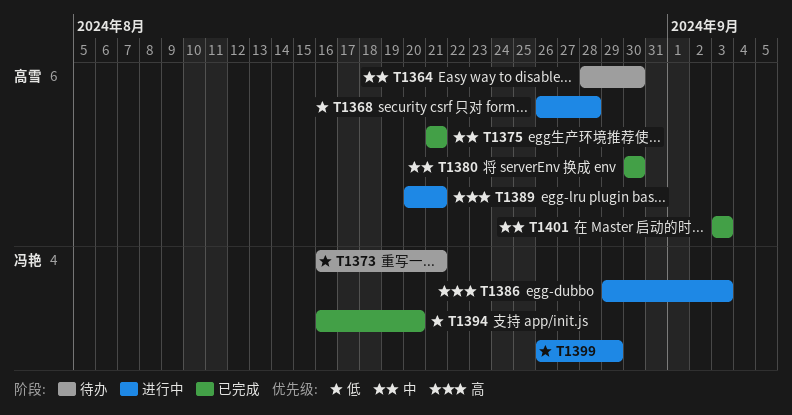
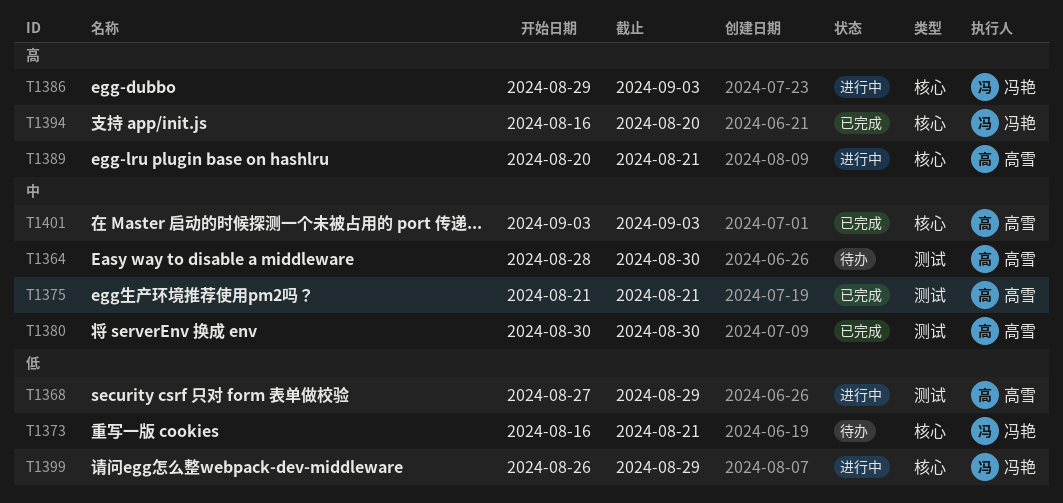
T1368, start: Aug 26 -> Aug 27
T1368, due: Aug 28 -> Aug 29
T1394, priority: 低 -> 高

